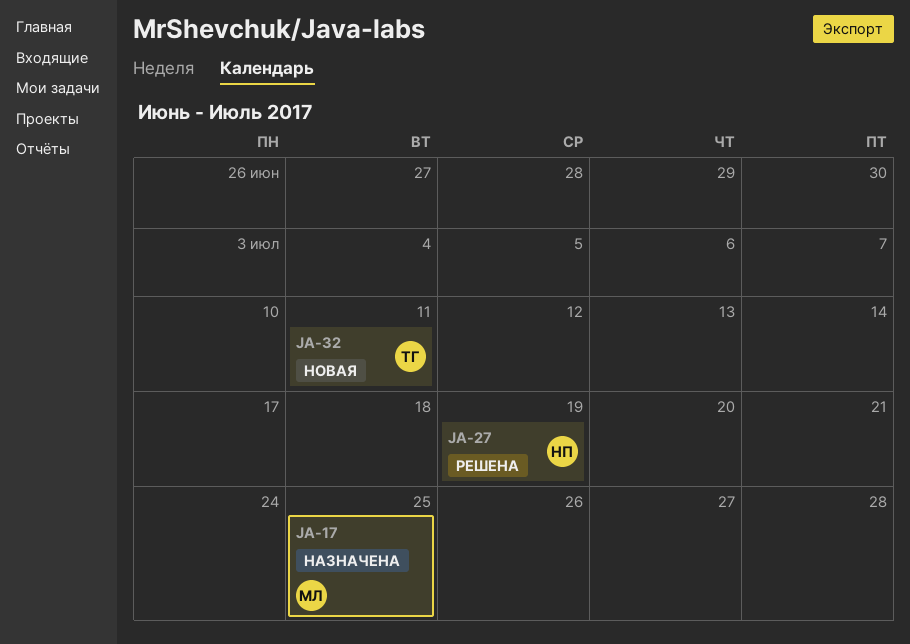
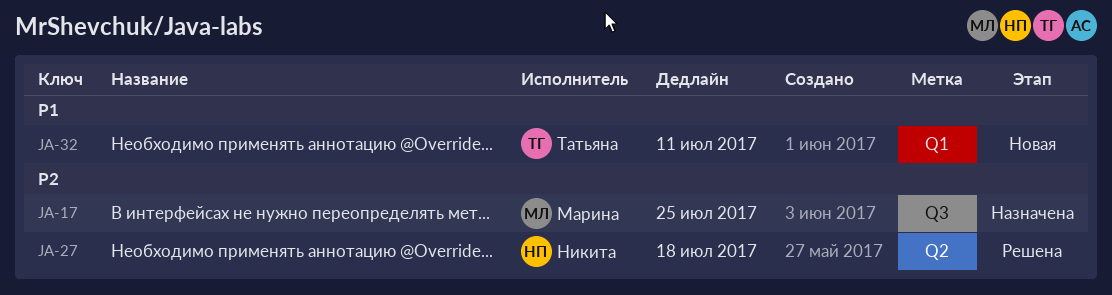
JA-27, due: Jul 19 -> Jul 18

